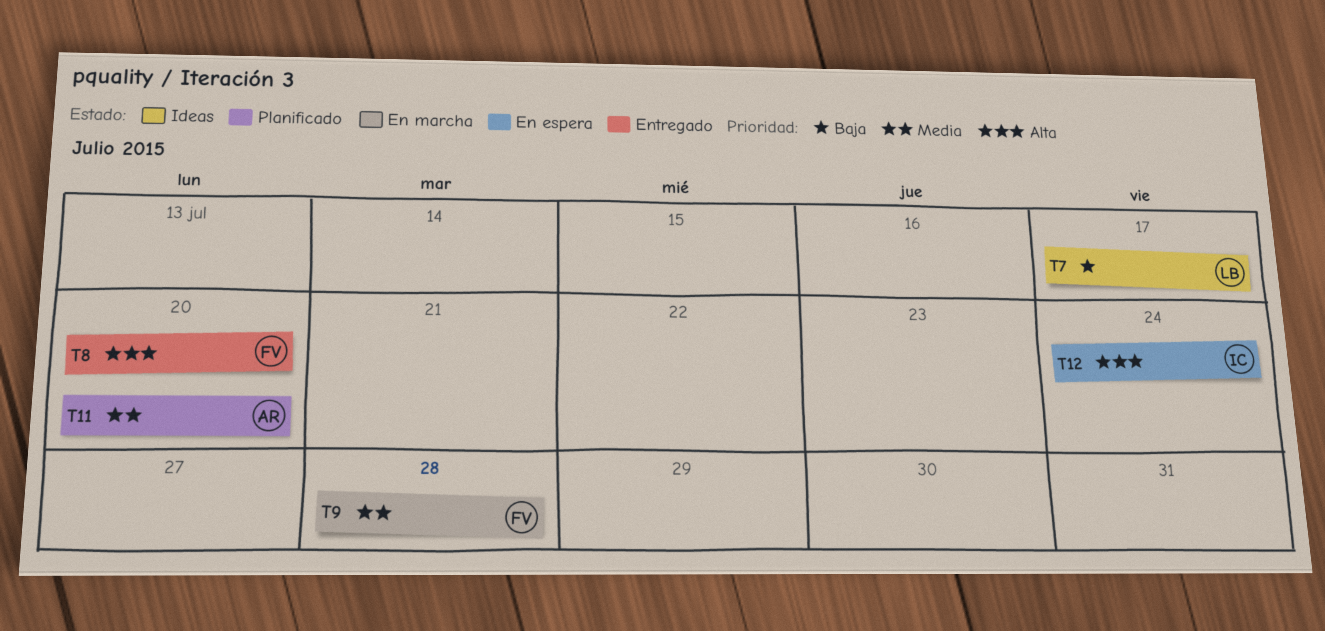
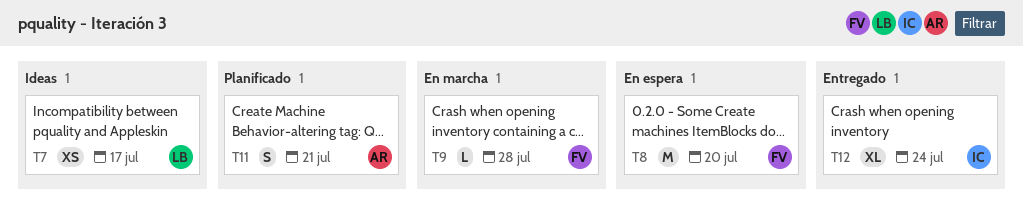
T8, status: Entregado -> En espera
T11, due: Jul 20 -> Jul 21
T12, status: En espera -> Entregado

